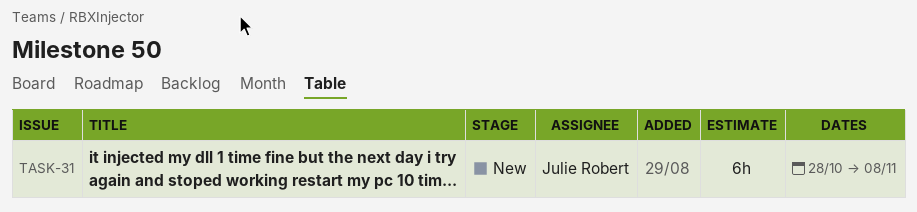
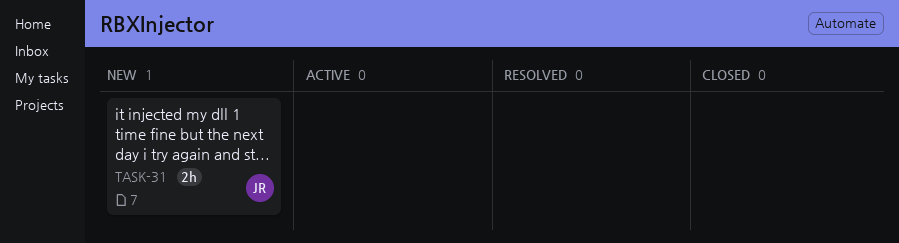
TASK-31, estimate: 6h -> 2h

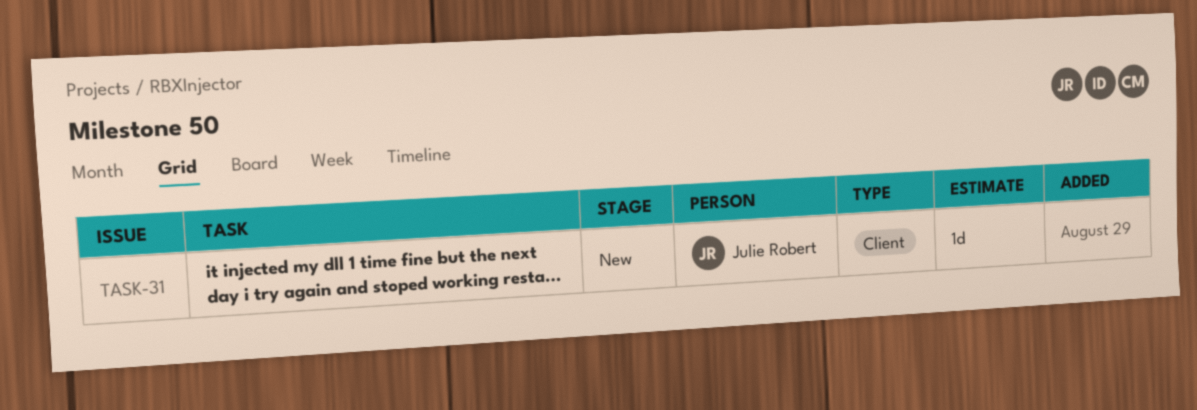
TASK-31, estimate: 2h -> 1d

